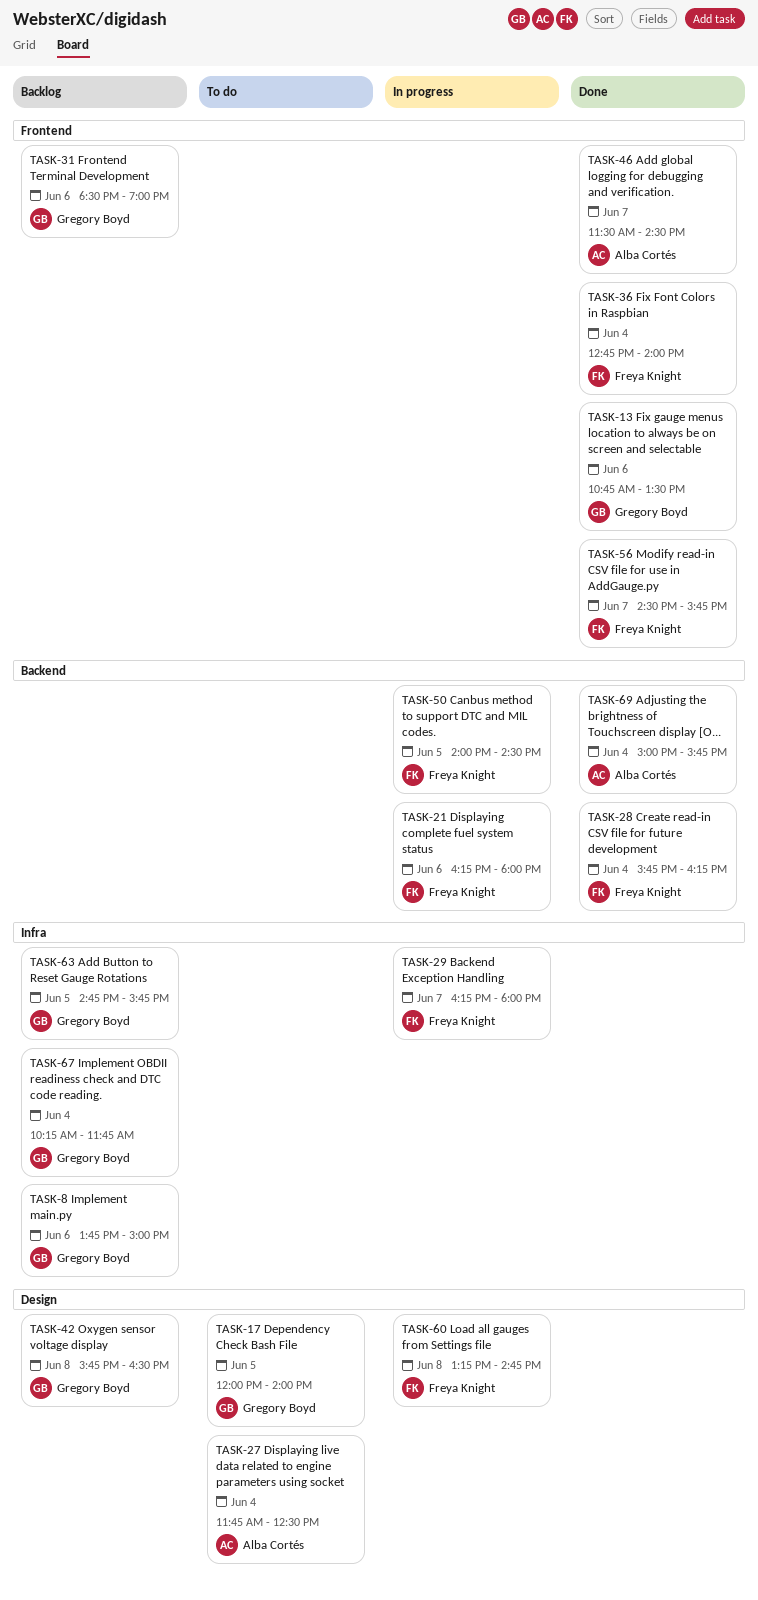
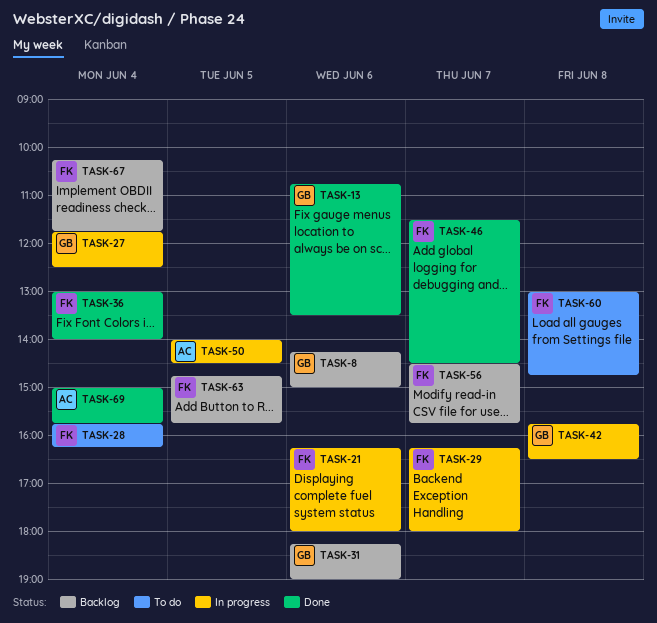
TASK-8, begins: 13:45 -> 14:15
TASK-17: present -> none
TASK-27, status: To do -> In progress
TASK-27, owner: Alba Cortés -> Gregory Boyd
TASK-28, status: Done -> To do
TASK-31, begins: 18:30 -> 18:15
TASK-36, begins: 12:45 -> 13:00
TASK-42, status: Backlog -> In progress
TASK-46, owner: Alba Cortés -> Freya Knight
TASK-50, owner: Freya Knight -> Alba Cortés
TASK-56, status: Done -> Backlog
TASK-60, status: In progress -> To do
TASK-60, begins: 13:15 -> 13:00
TASK-63, owner: Gregory Boyd -> Freya Knight
TASK-67, owner: Gregory Boyd -> Freya Knight

